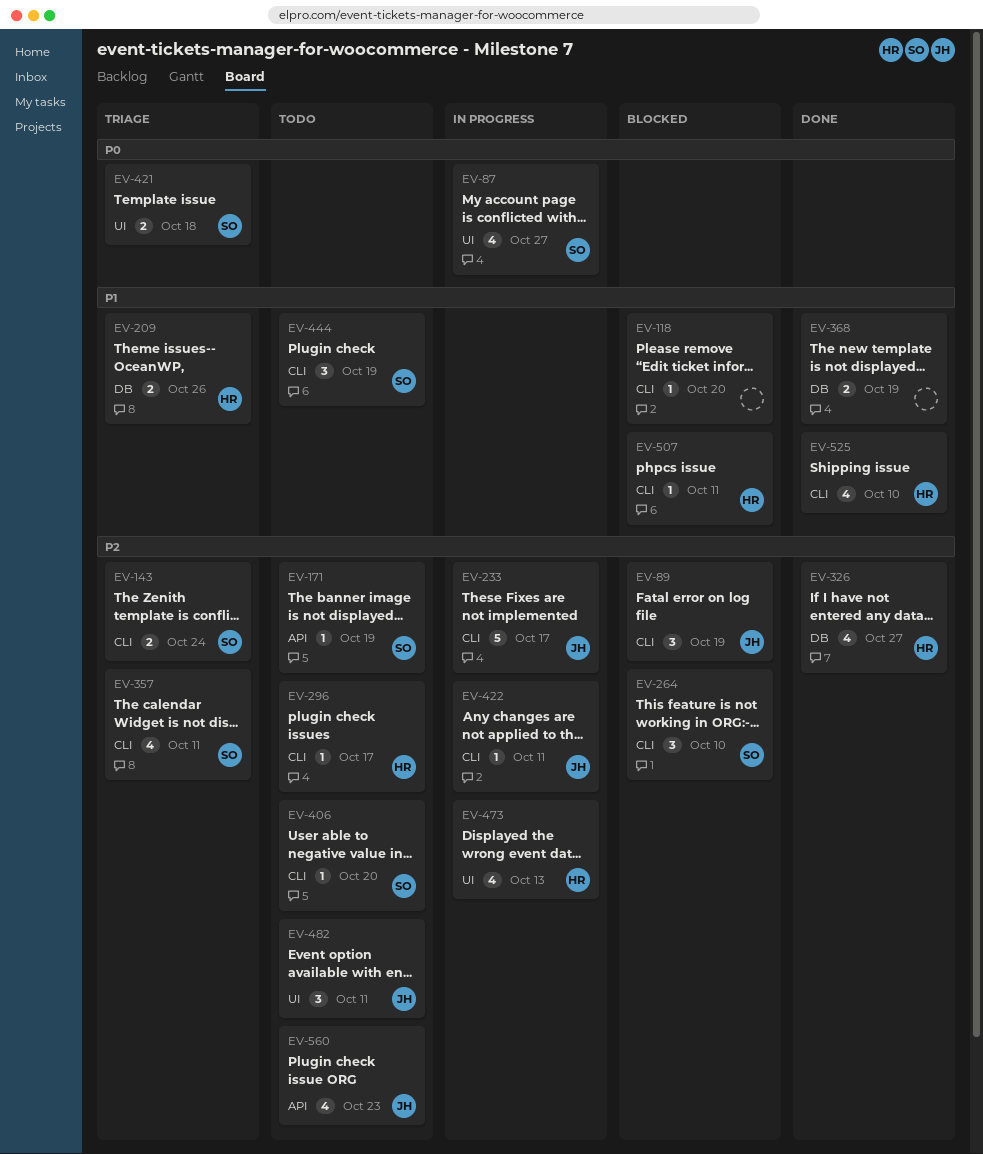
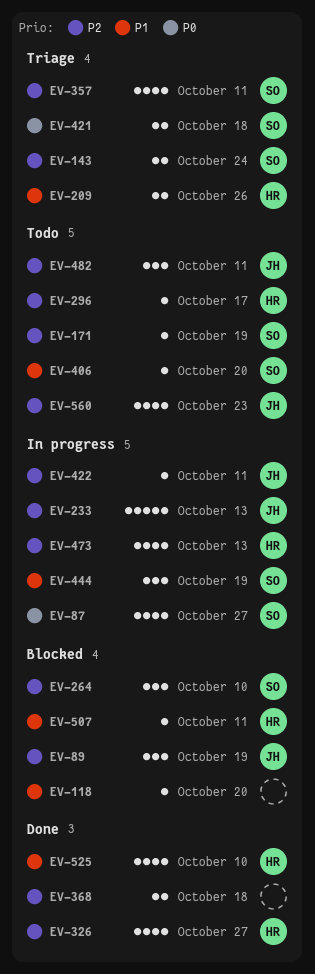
EV-233, due: Oct 17 -> Oct 13
EV-368, priority: P1 -> P2
EV-368, due: Oct 19 -> Oct 18
EV-406, priority: P2 -> P1
EV-444, status: Todo -> In progress

